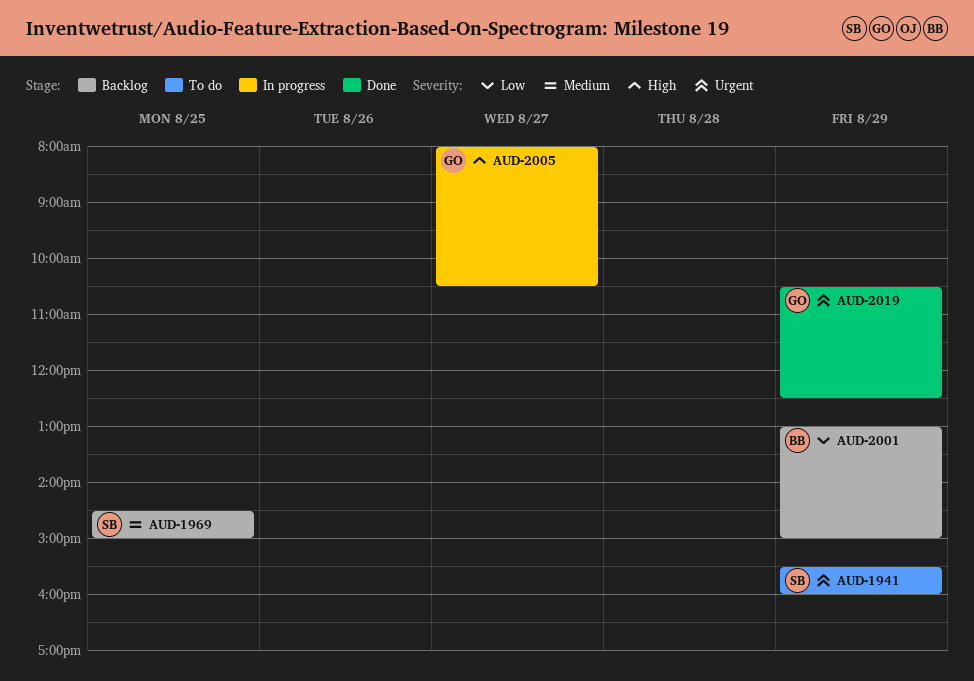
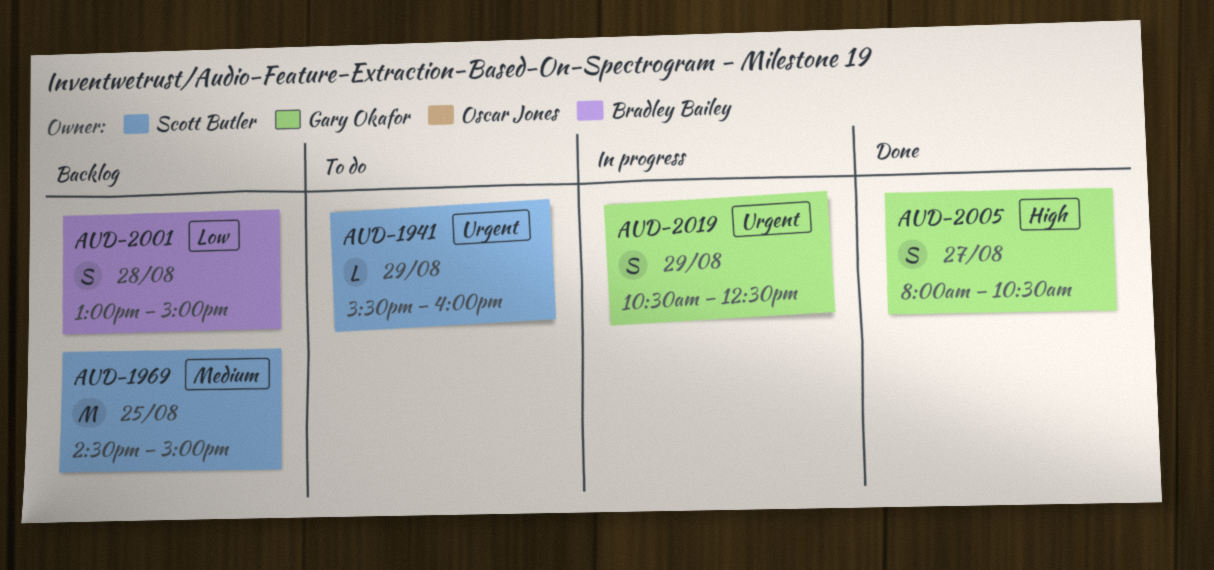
AUD-2001, day: Aug 29 -> Aug 28
AUD-2005, status: In progress -> Done
AUD-2019, status: Done -> In progress

